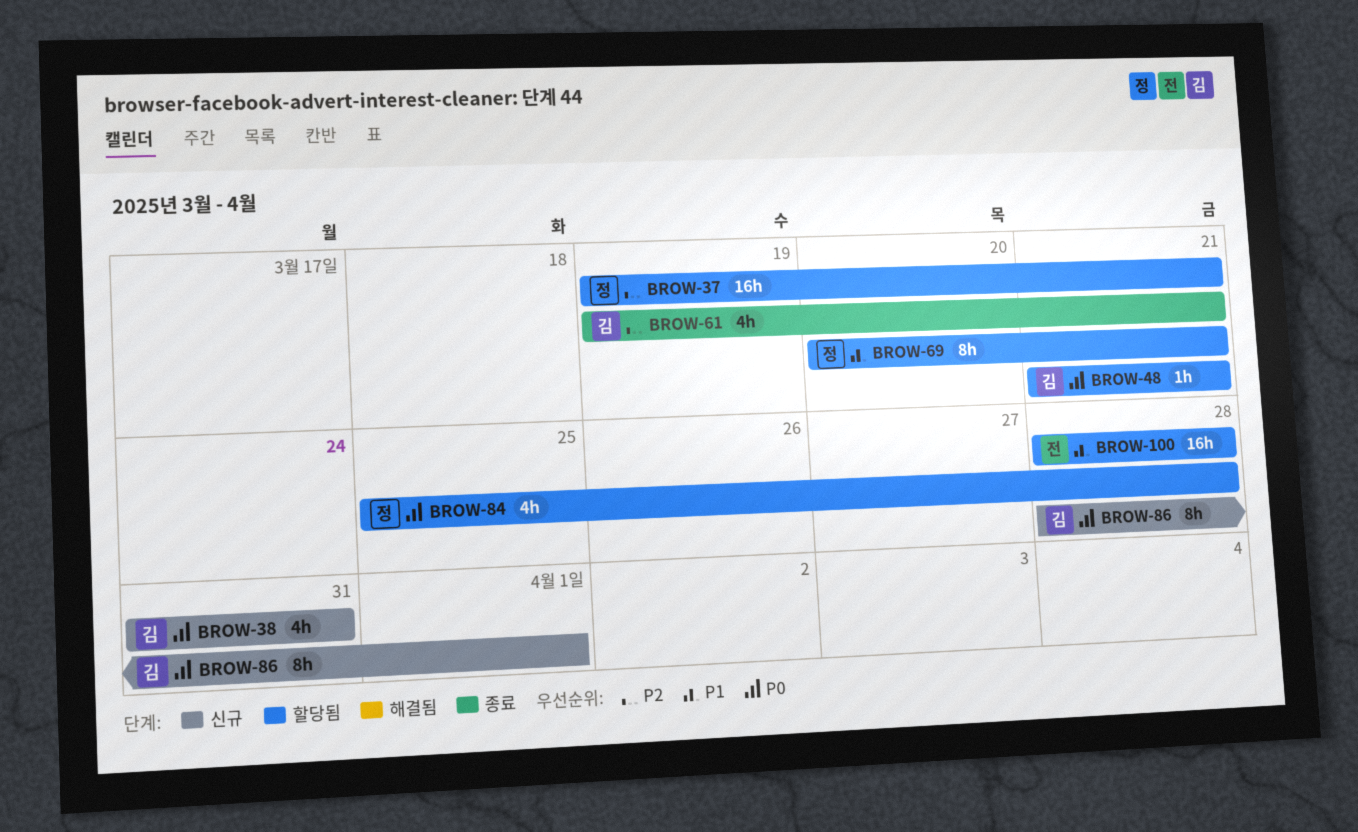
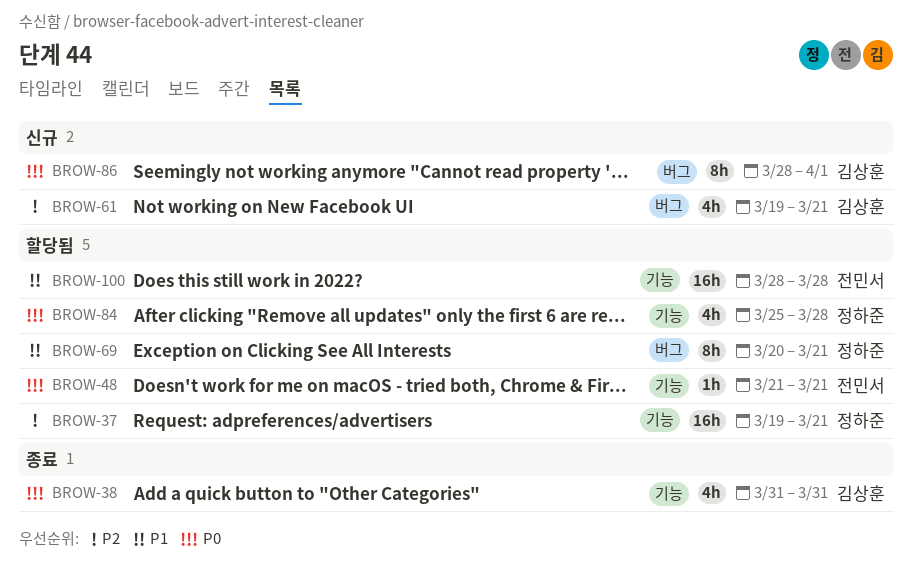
BROW-38, status: 신규 -> 종료
BROW-48, owner: 김상훈 -> 전민서
BROW-61, status: 종료 -> 신규

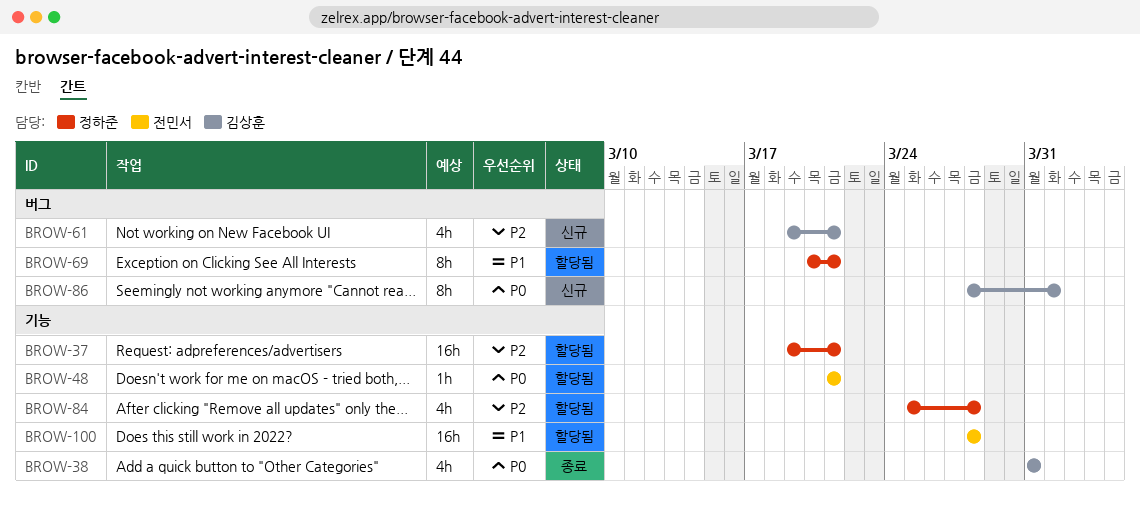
BROW-84, priority: P0 -> P2

